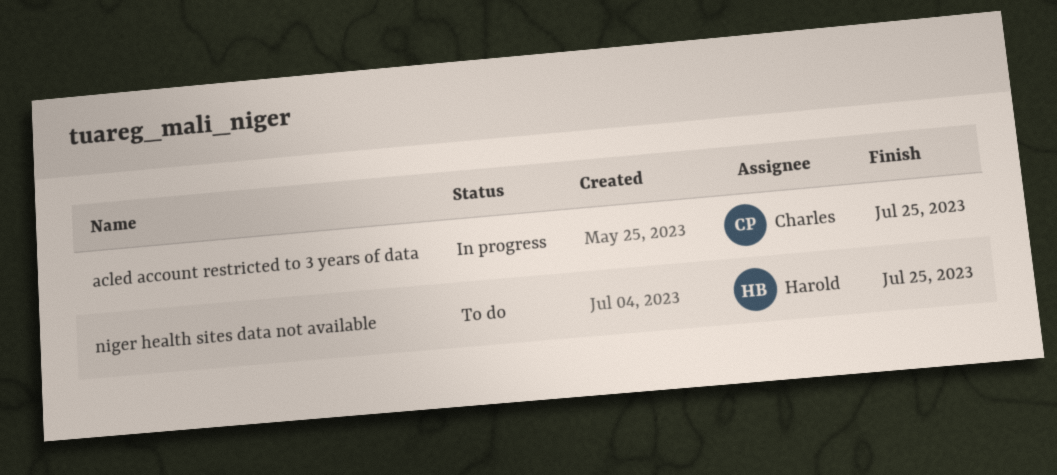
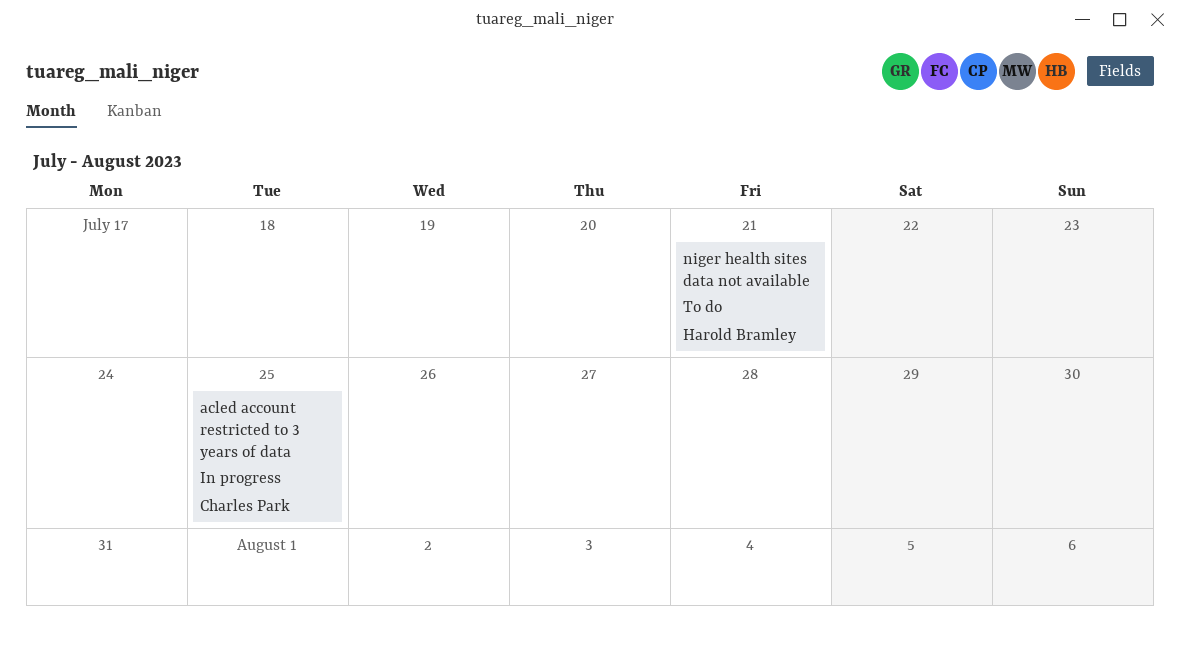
niger health sites data not available, due: Jul 25 -> Jul 21

